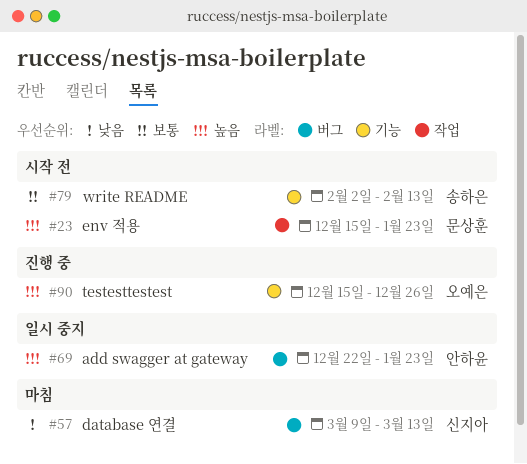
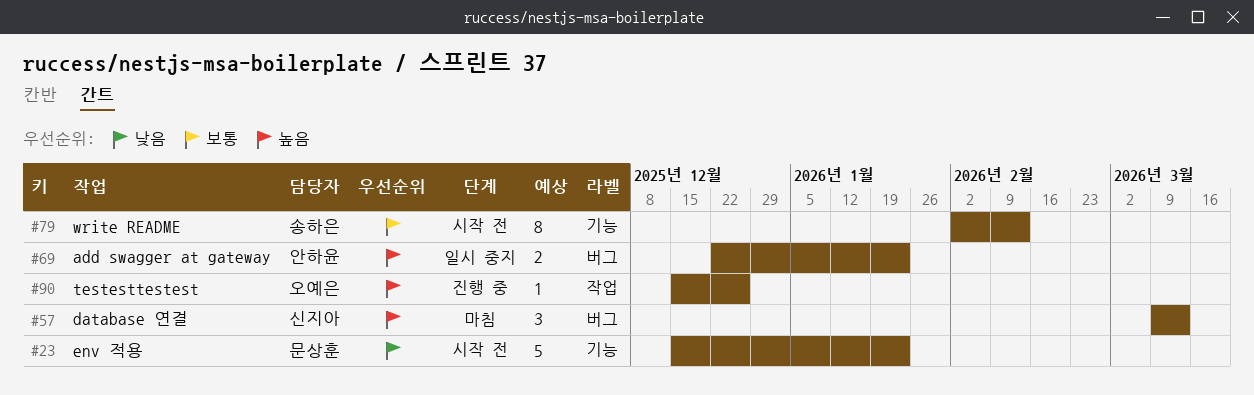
#23, priority: 높음 -> 낮음
#23, label: 작업 -> 기능
#57, priority: 낮음 -> 높음
#90, label: 기능 -> 작업

